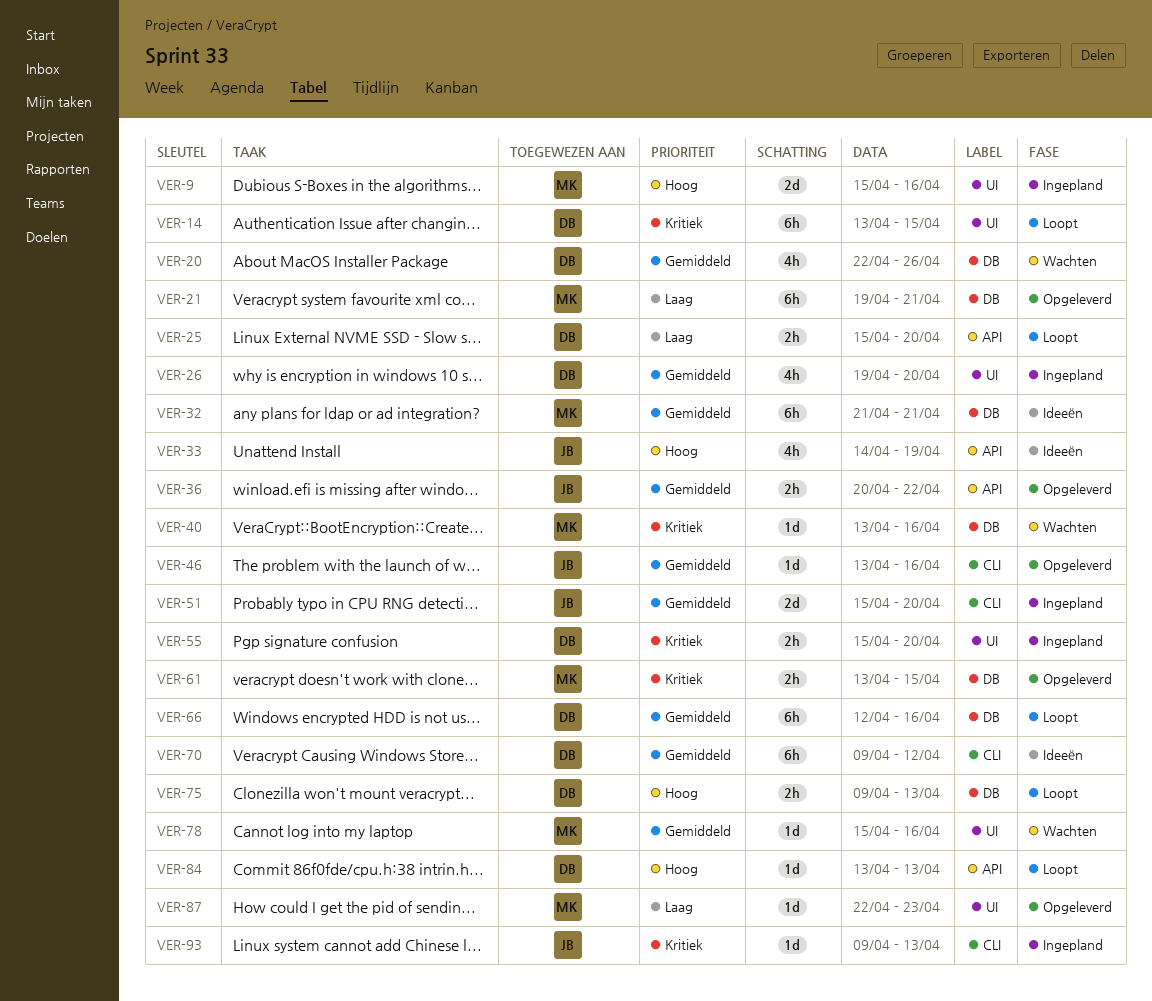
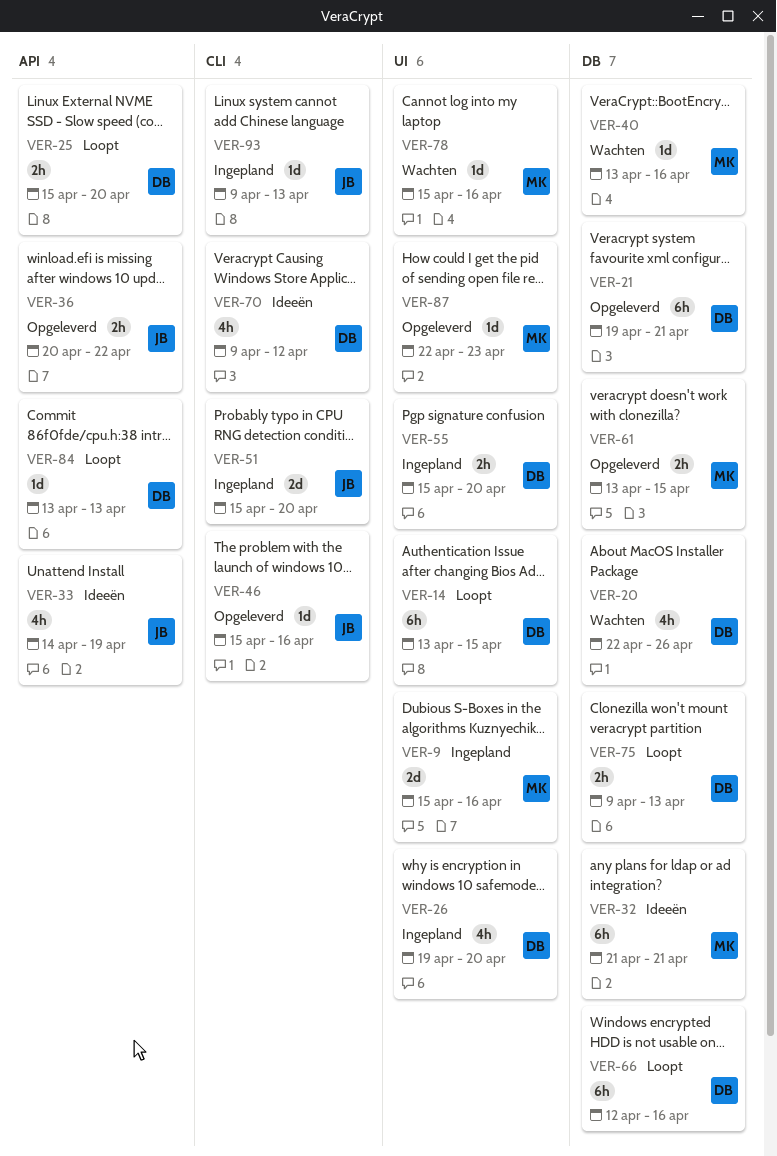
VER-21, owner: MK -> DB
VER-46, start: Apr 13 -> Apr 15
VER-70, estimate: 6h -> 4h

